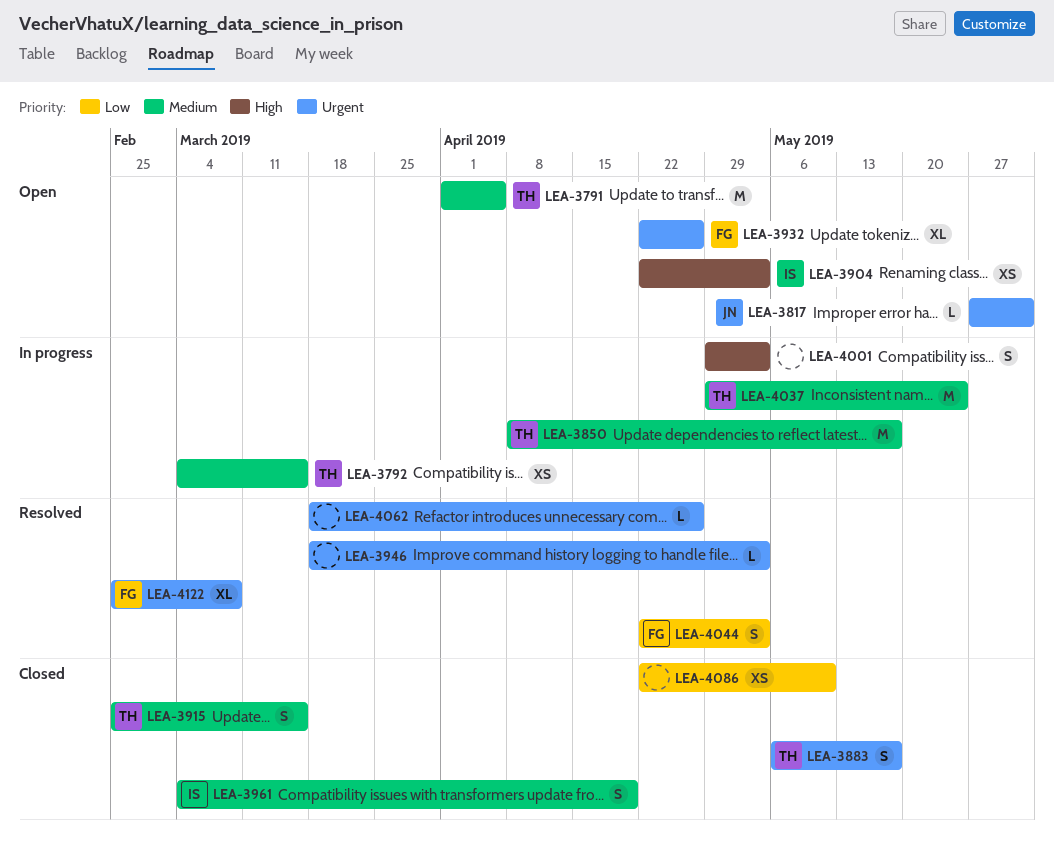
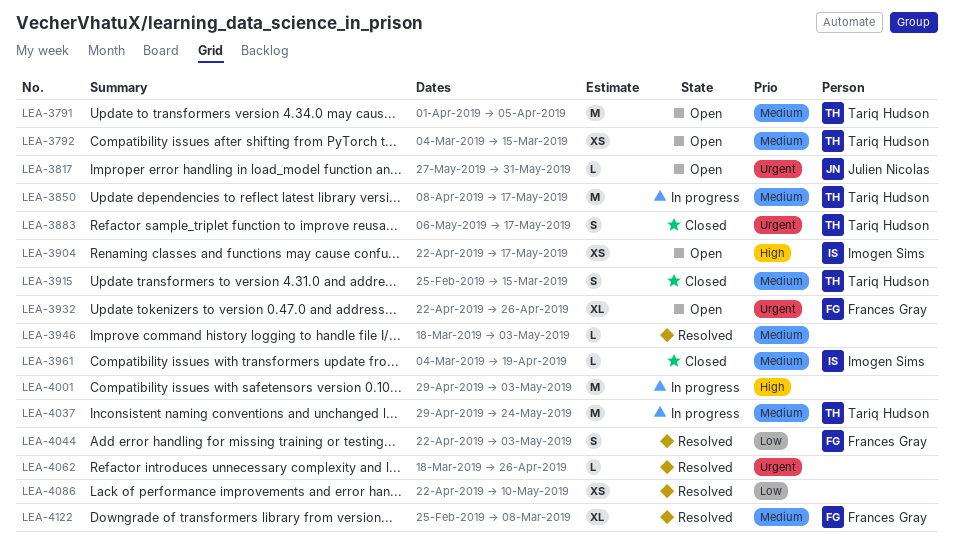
LEA-3792, status: In progress -> Open
LEA-3904, due: May 3 -> May 17
LEA-3946, priority: Urgent -> Medium
LEA-3961, estimate: S -> L
LEA-4001, estimate: S -> M
LEA-4086, status: Closed -> Resolved
LEA-4122, priority: Urgent -> Medium

